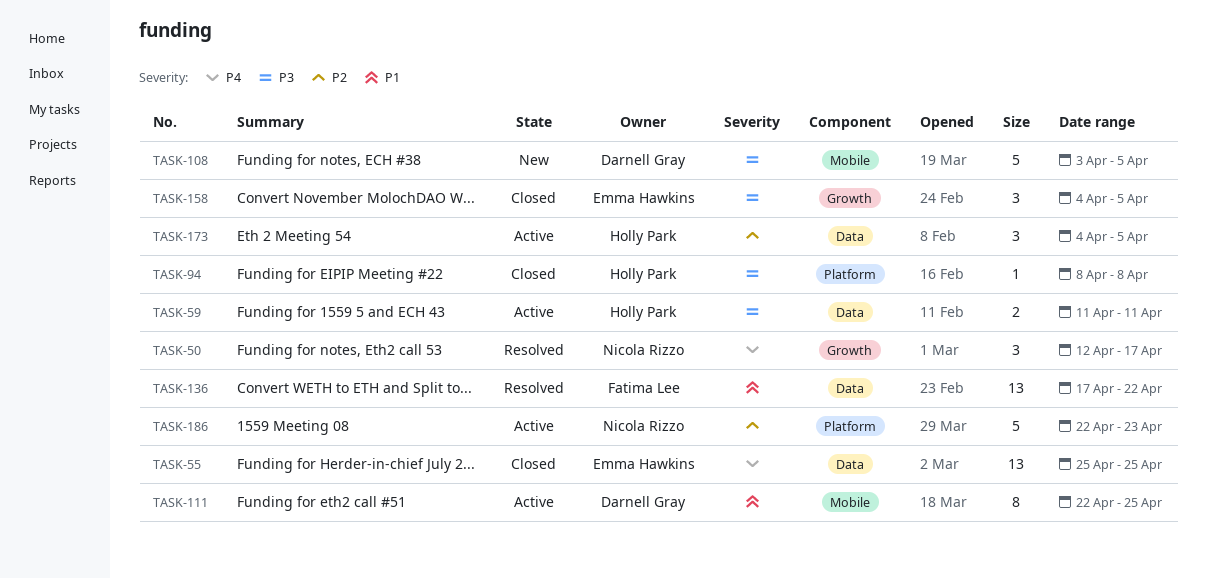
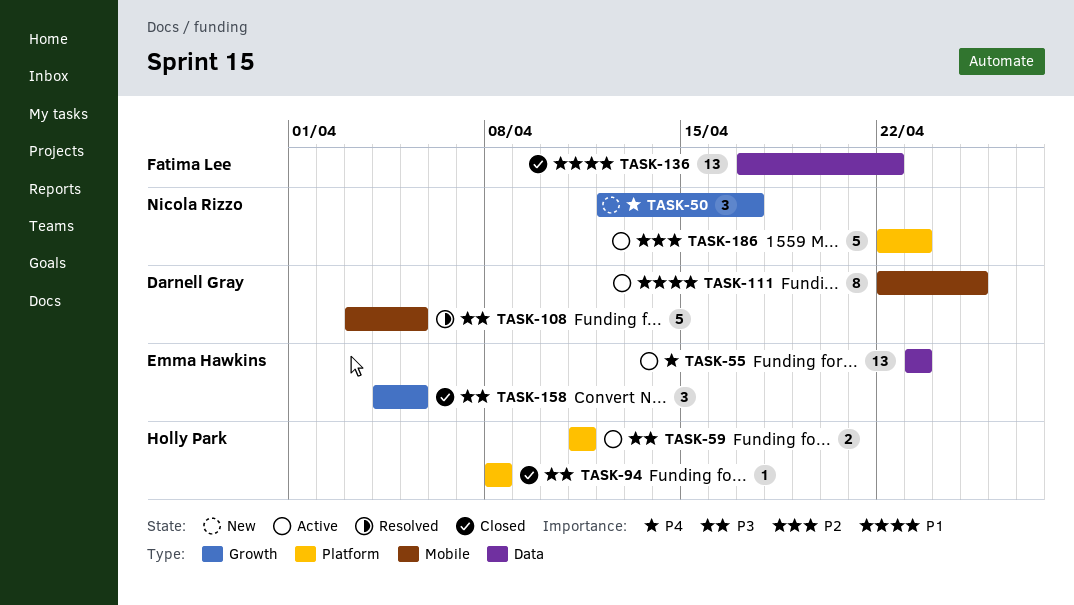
TASK-50, status: Resolved -> New
TASK-55, status: Closed -> Active
TASK-55, start: Apr 25 -> Apr 23
TASK-55, due: Apr 25 -> Apr 23
TASK-59, label: Data -> Platform
TASK-108, status: New -> Resolved
TASK-136, status: Resolved -> Closed
TASK-173: present -> none

